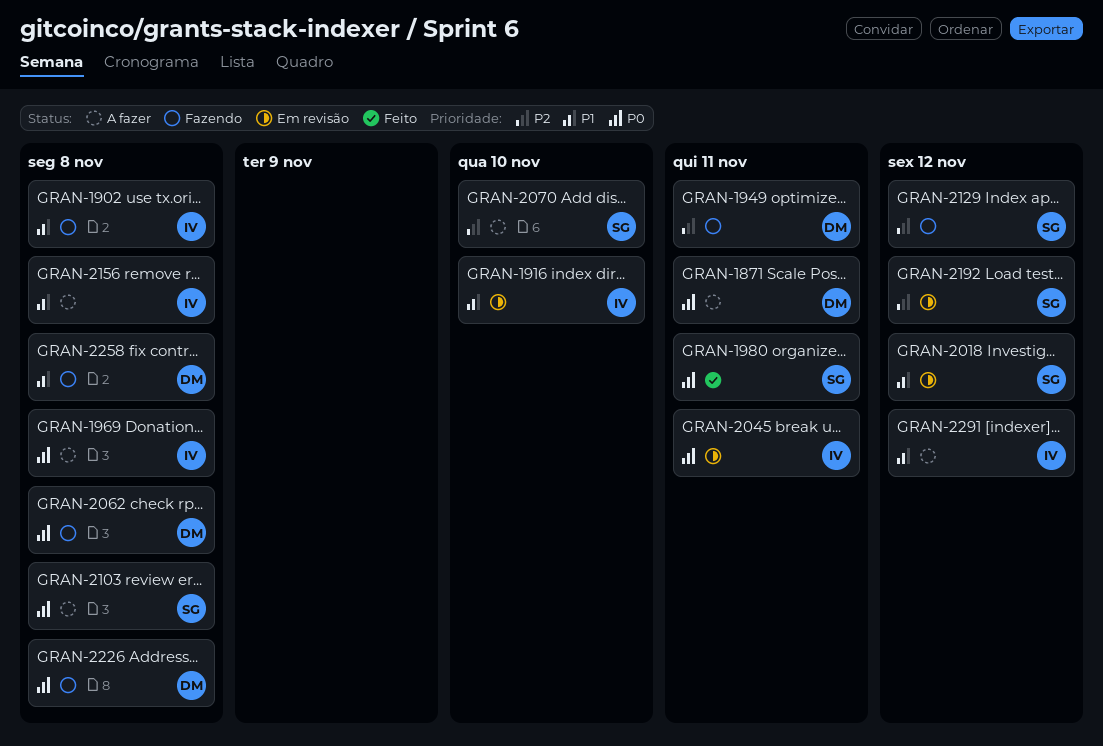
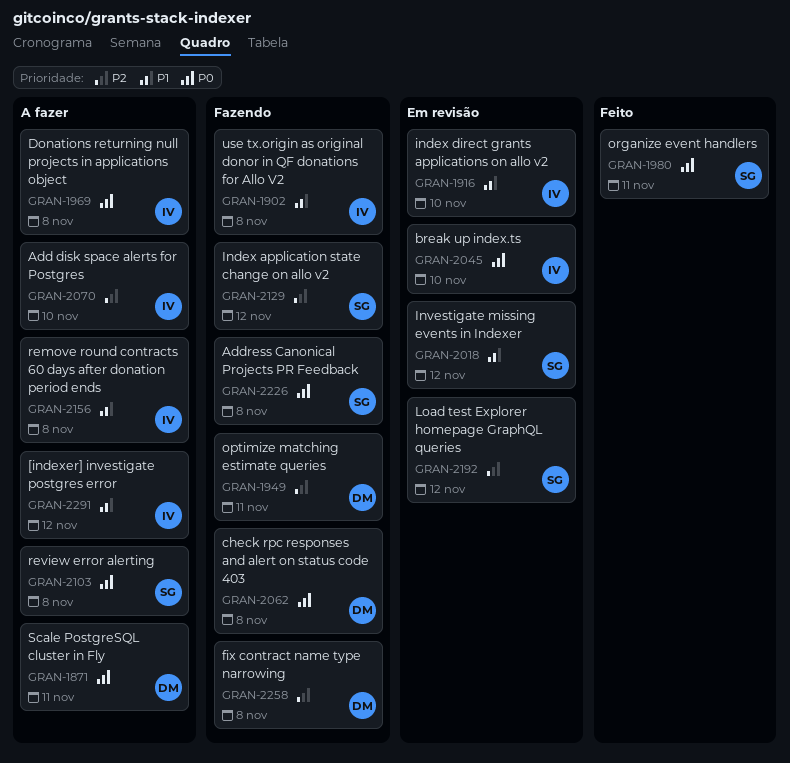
GRAN-2045, due: Nov 11 -> Nov 10
GRAN-2070, owner: SG -> IV
GRAN-2226, owner: DM -> SG
GRAN-2258, priority: P1 -> P2

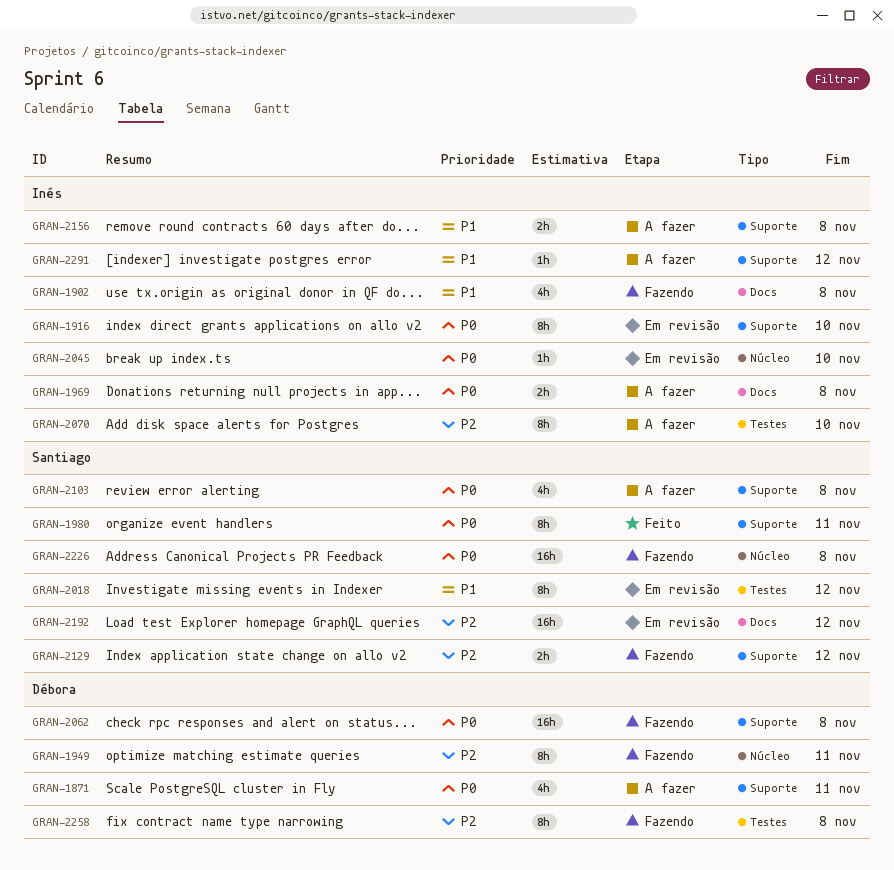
GRAN-1916, priority: P1 -> P0

